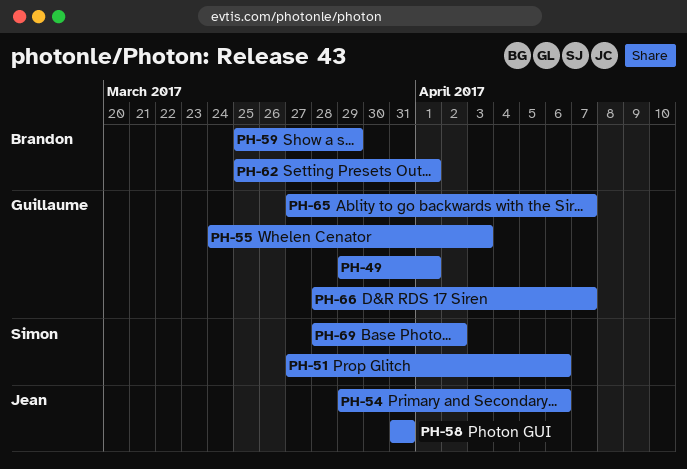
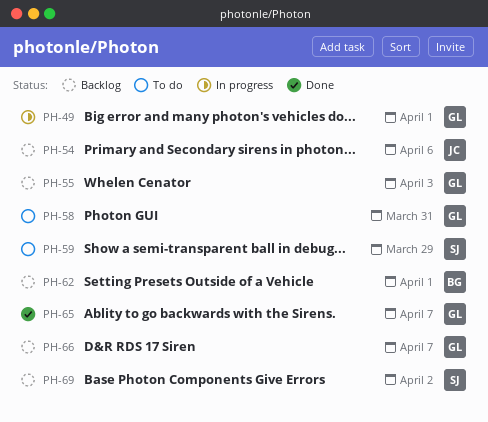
PH-51: present -> none
PH-58, owner: Jean -> Guillaume
PH-59, owner: Brandon -> Simon

